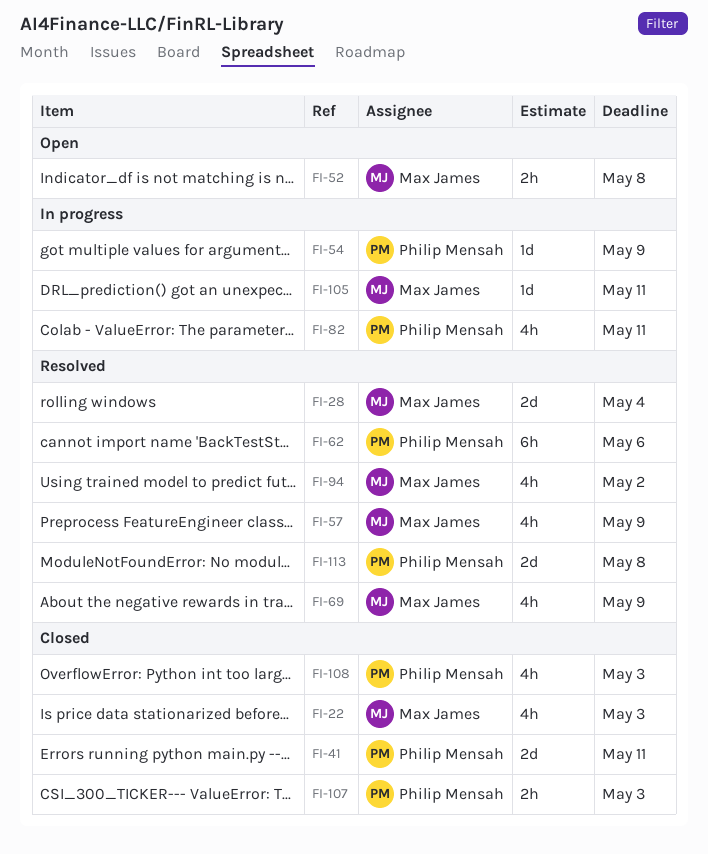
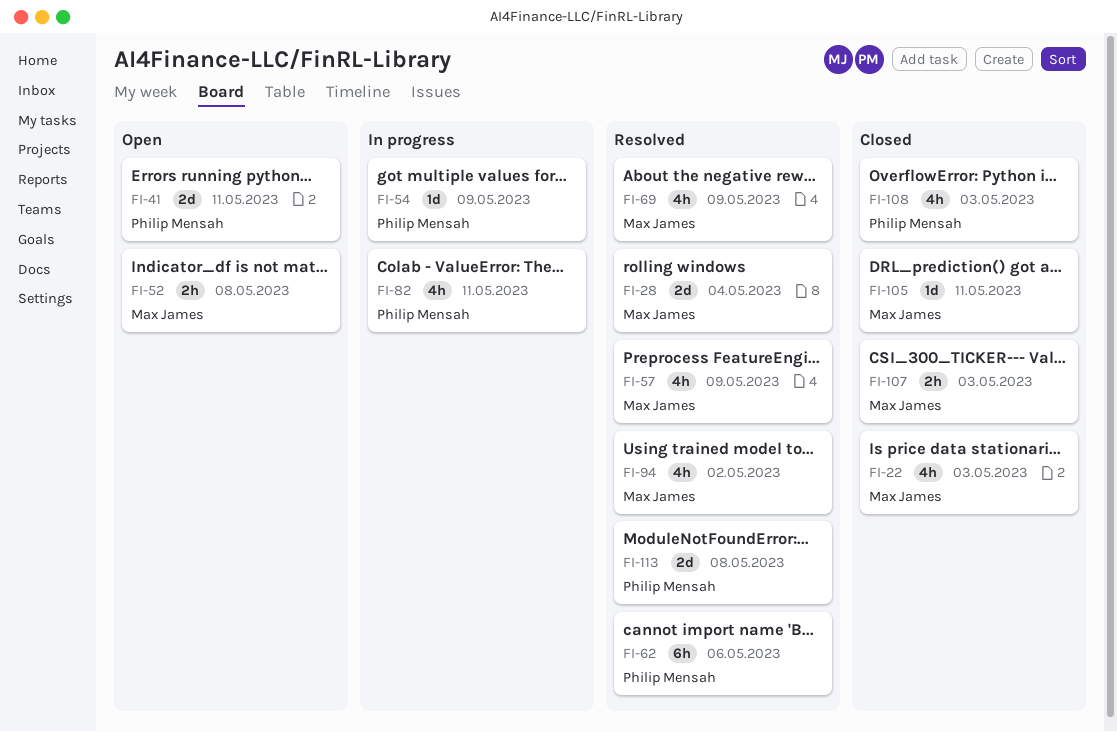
FI-41, status: Closed -> Open
FI-105, status: In progress -> Closed
FI-107, owner: Philip Mensah -> Max James

